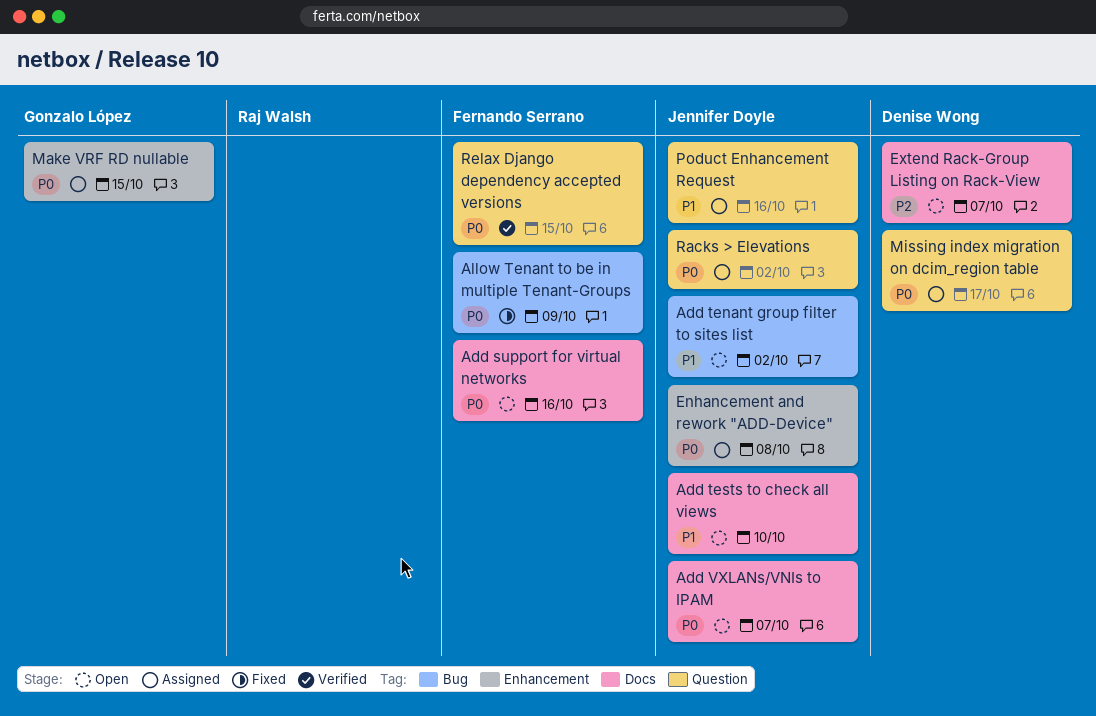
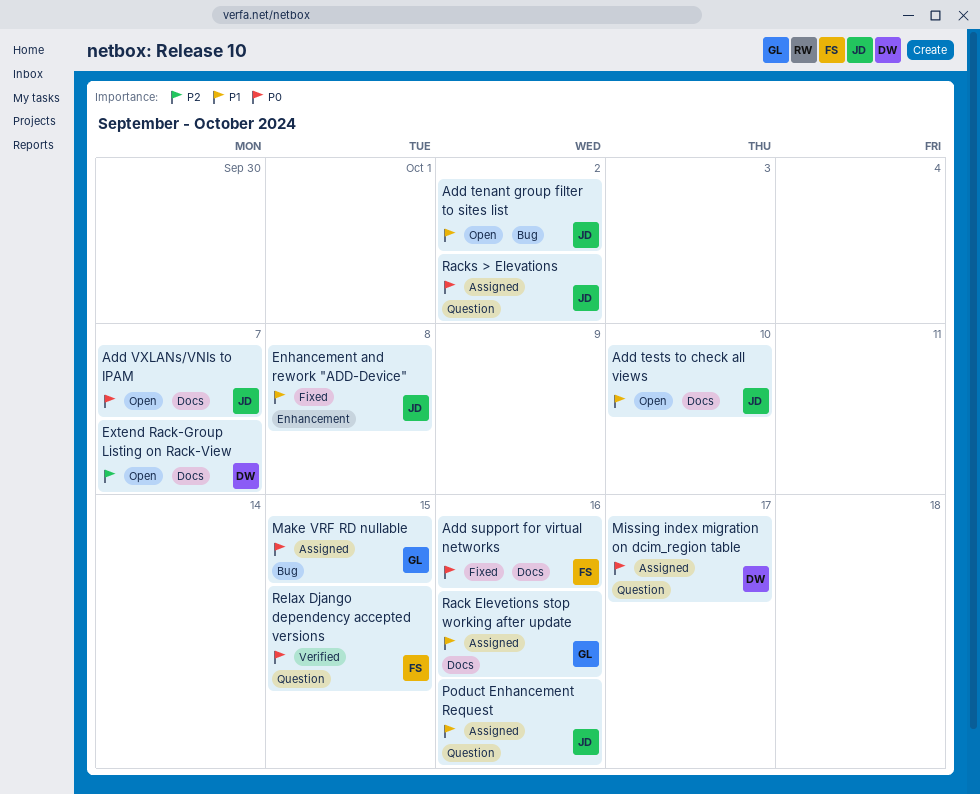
Add support for virtual networks, status: Open -> Fixed
Allow Tenant to be in multiple Tenant-Groups: present -> none
Enhancement and rework "ADD-Device", status: Assigned -> Fixed
Enhancement and rework "ADD-Device", priority: P0 -> P1
Make VRF RD nullable, label: Enhancement -> Bug
Rack Elevetions stop working after update: none -> present

